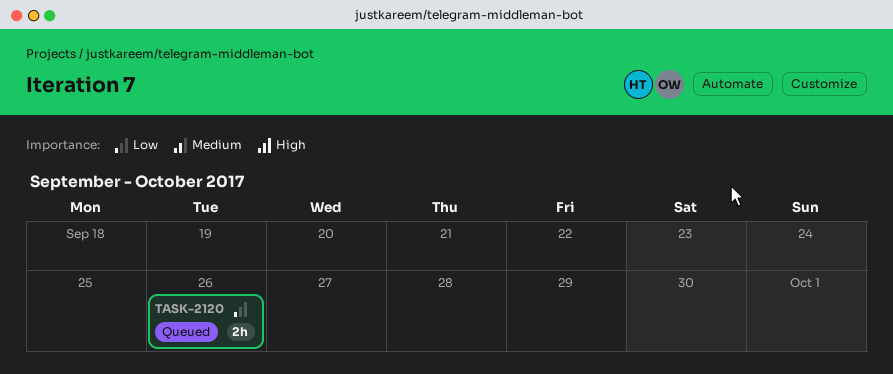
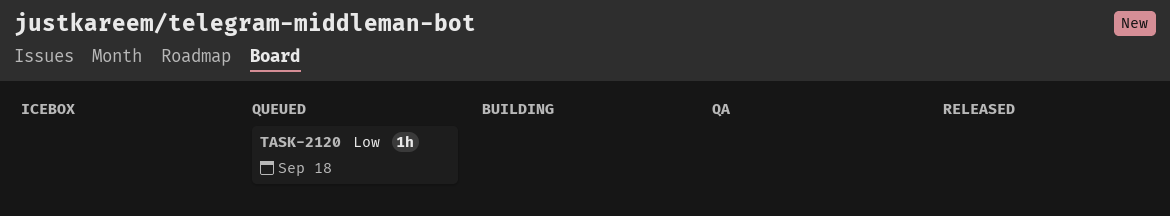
TASK-2120, estimate: 2h -> 1h
TASK-2120, due: Sep 26 -> Sep 18

